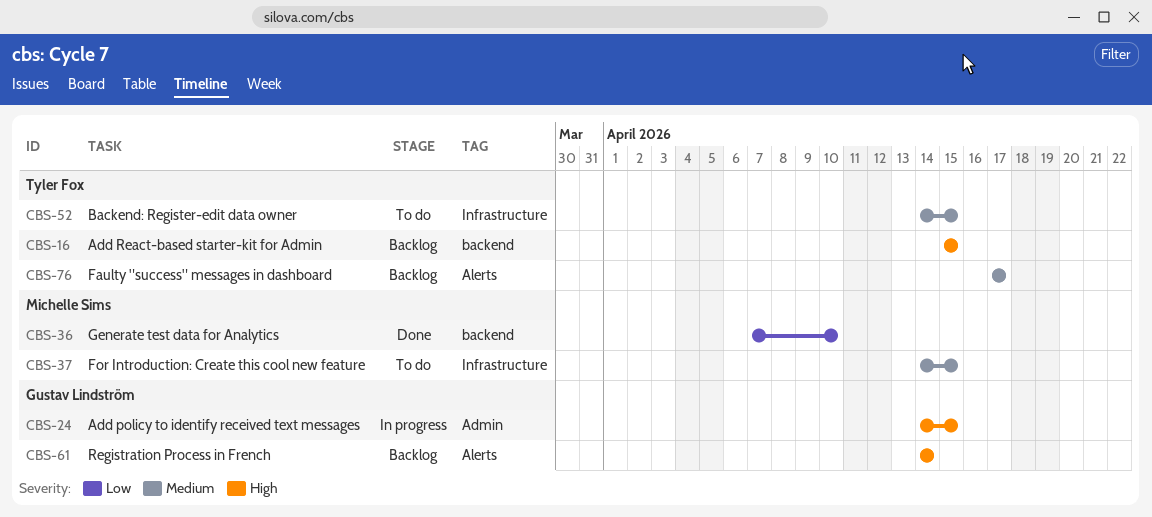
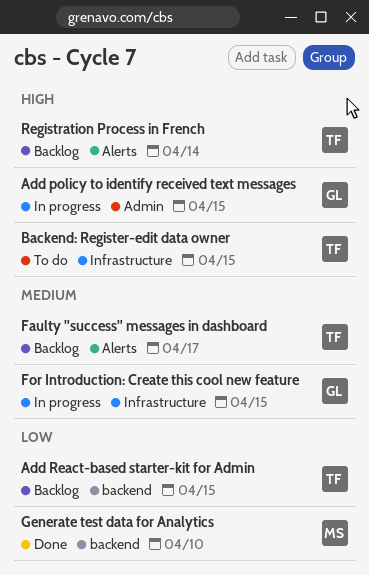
Add React-based starter-kit for Admin, priority: High -> Low
Backend: Register-edit data owner, priority: Medium -> High
For Introduction: Create this cool new feature, status: To do -> In progress
For Introduction: Create this cool new feature, owner: Michelle Sims -> Gustav Lindström
Registration Process in French, owner: Gustav Lindström -> Tyler Fox

